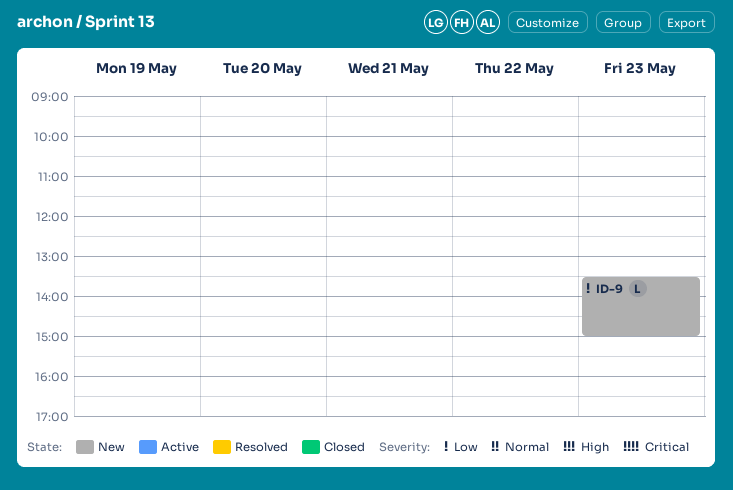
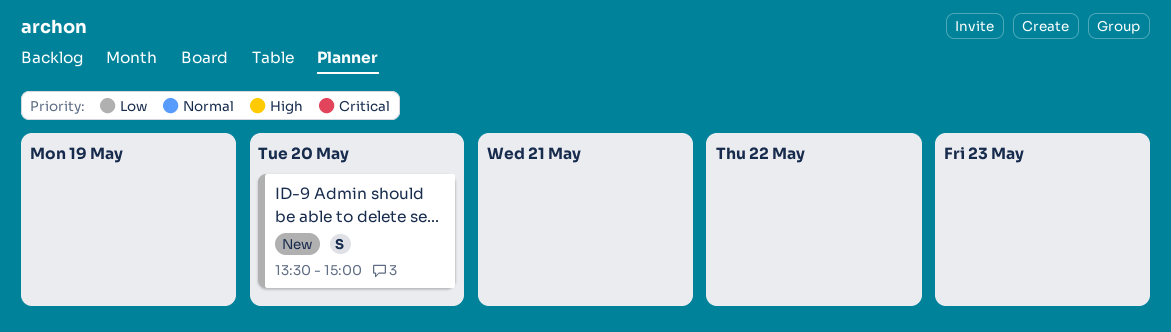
ID-9, estimate: L -> S
ID-9, day: May 23 -> May 20

